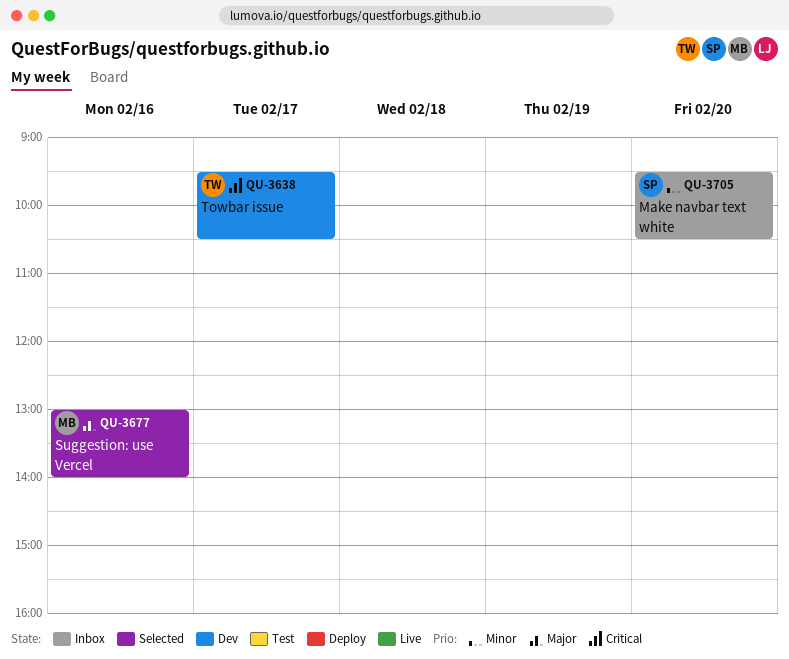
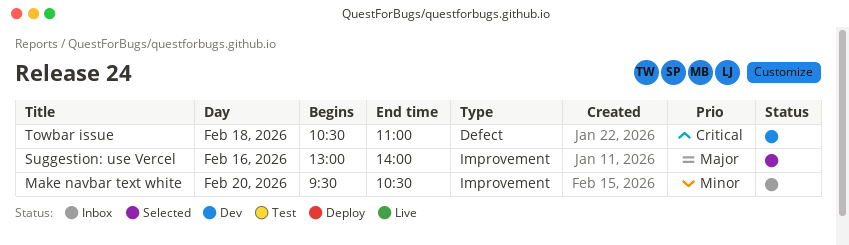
Towbar issue, day: Feb 17 -> Feb 18
Towbar issue, begins: 09:30 -> 10:30
Towbar issue, ends: 10:30 -> 11:00

